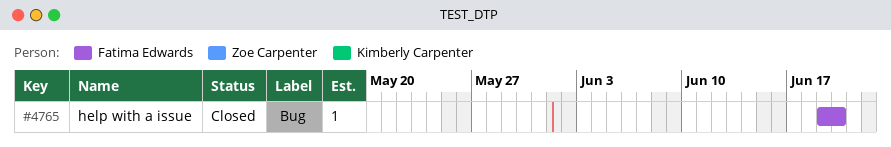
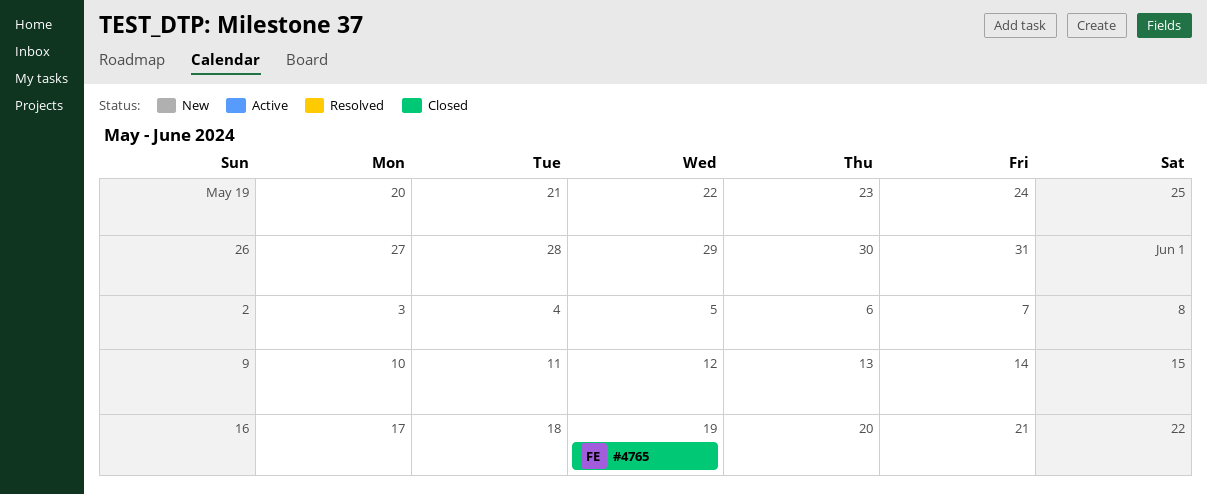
#4765, due: Jun 20 -> Jun 19

